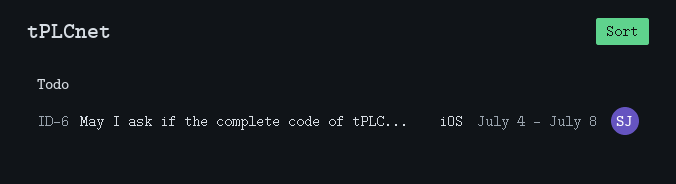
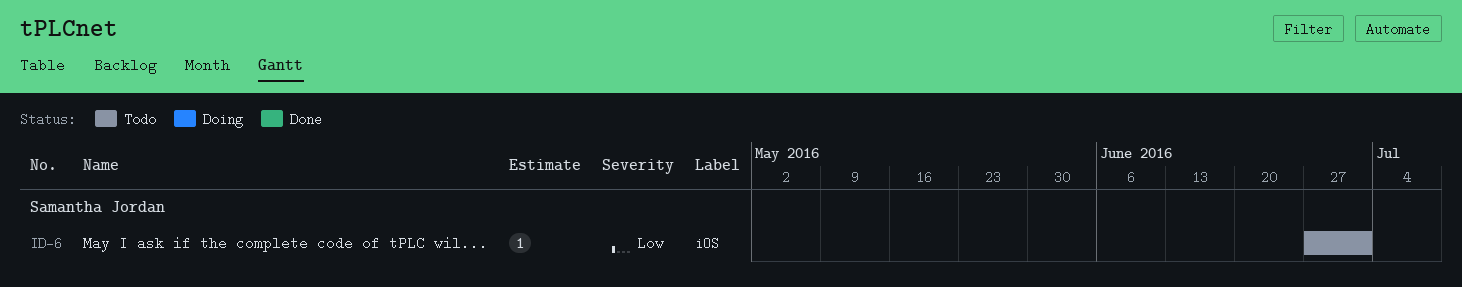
ID-6, start: Jul 4 -> Jun 27
ID-6, due: Jul 8 -> Jul 1

